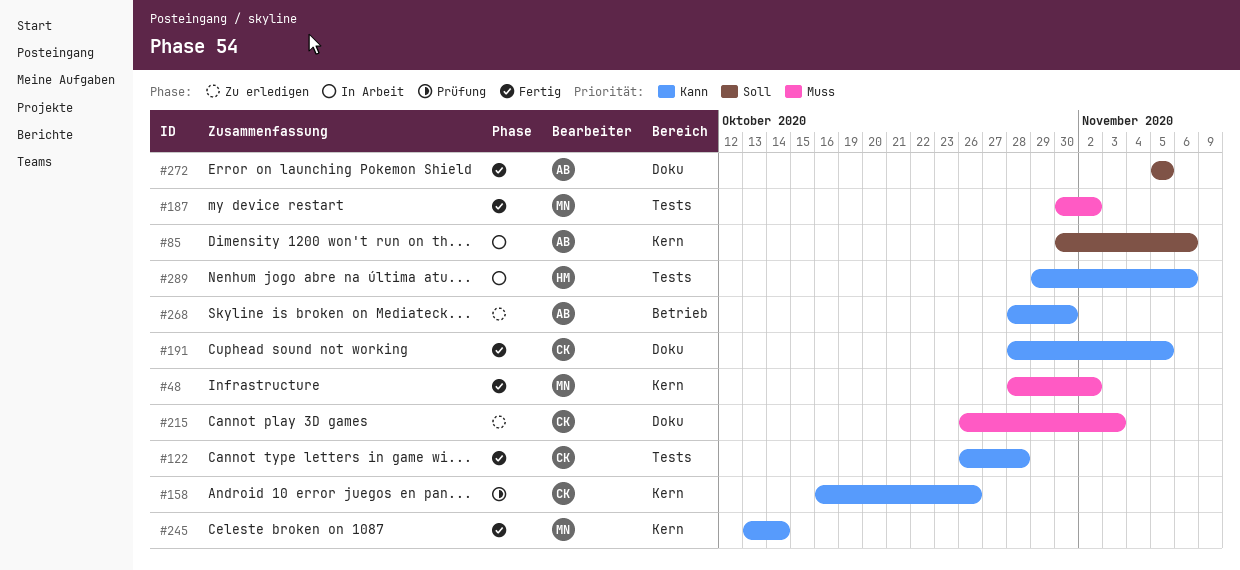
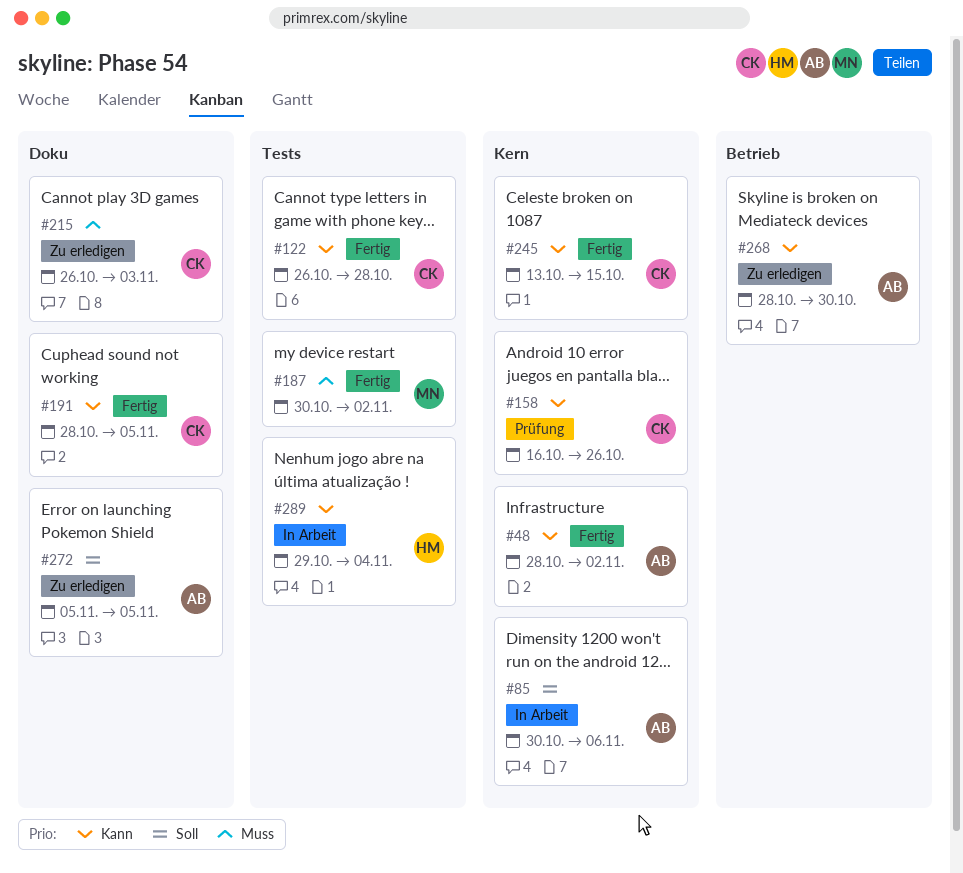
#48, owner: MN -> AB
#48, priority: Muss -> Kann
#245, owner: MN -> CK
#245, due: Oct 14 -> Oct 15
#272, status: Fertig -> Zu erledigen
#289, due: Nov 6 -> Nov 4

